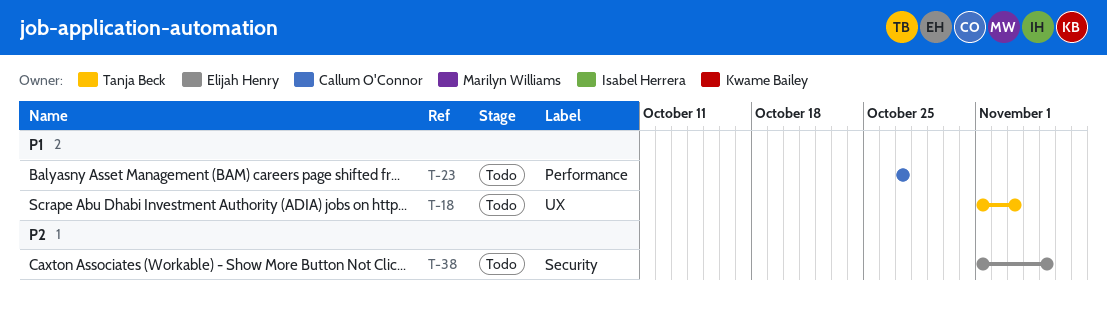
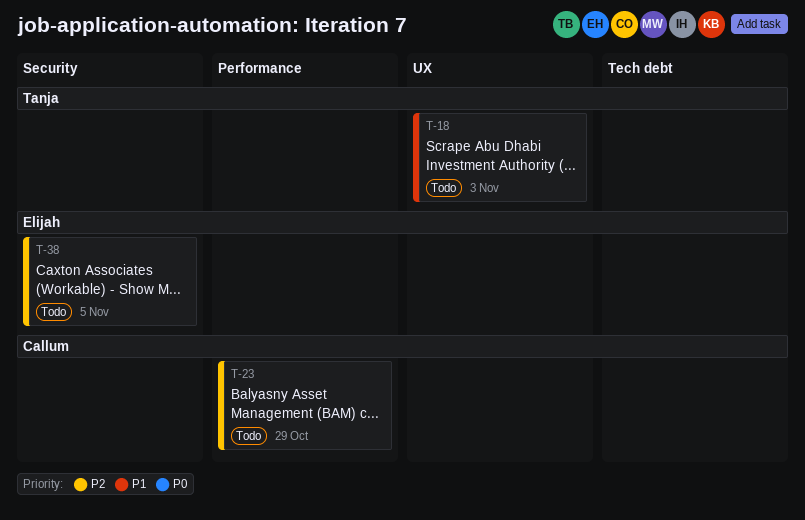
T-23, priority: P1 -> P2
T-23, due: Oct 27 -> Oct 29

